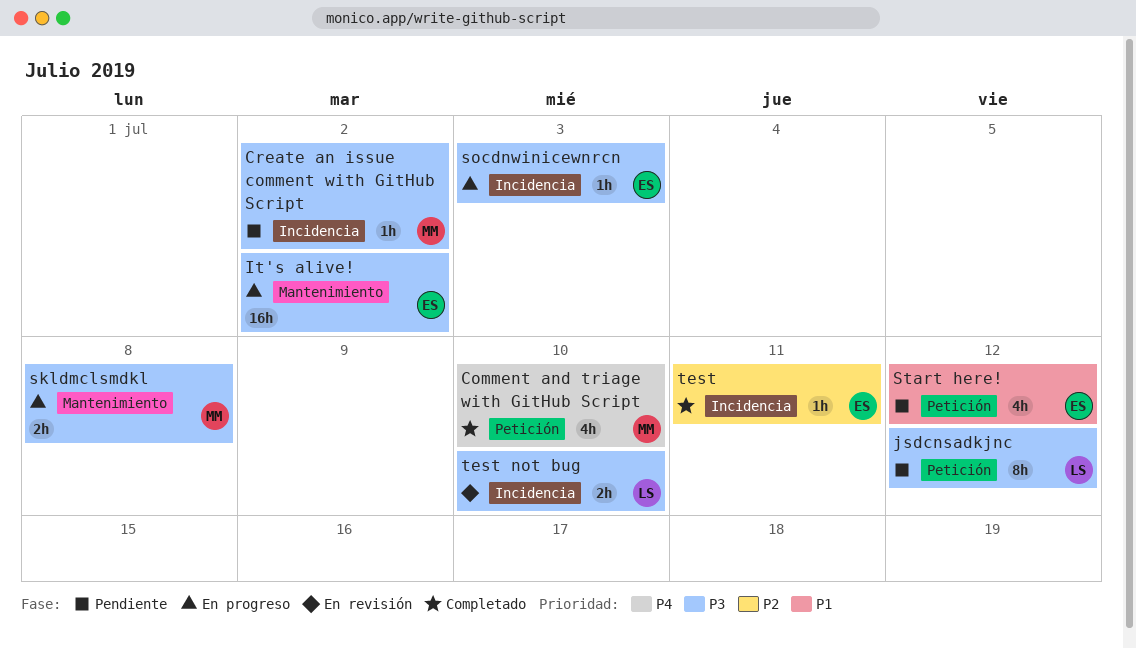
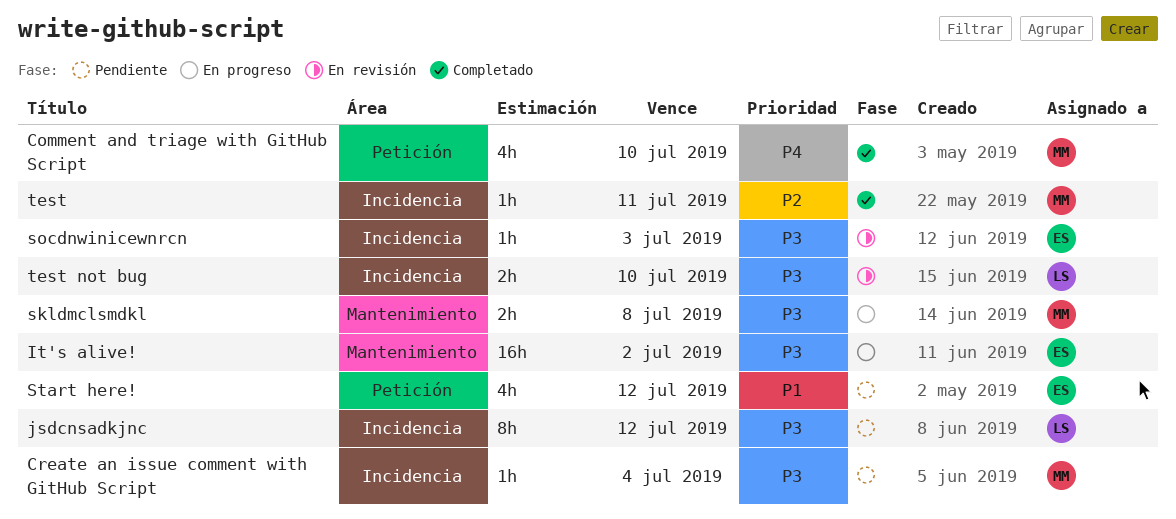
Create an issue comment with GitHub Script, due: Jul 2 -> Jul 4
jsdcnsadkjnc, label: Petición -> Incidencia
socdnwinicewnrcn, status: En progreso -> En revisión
test, owner: ES -> MM

